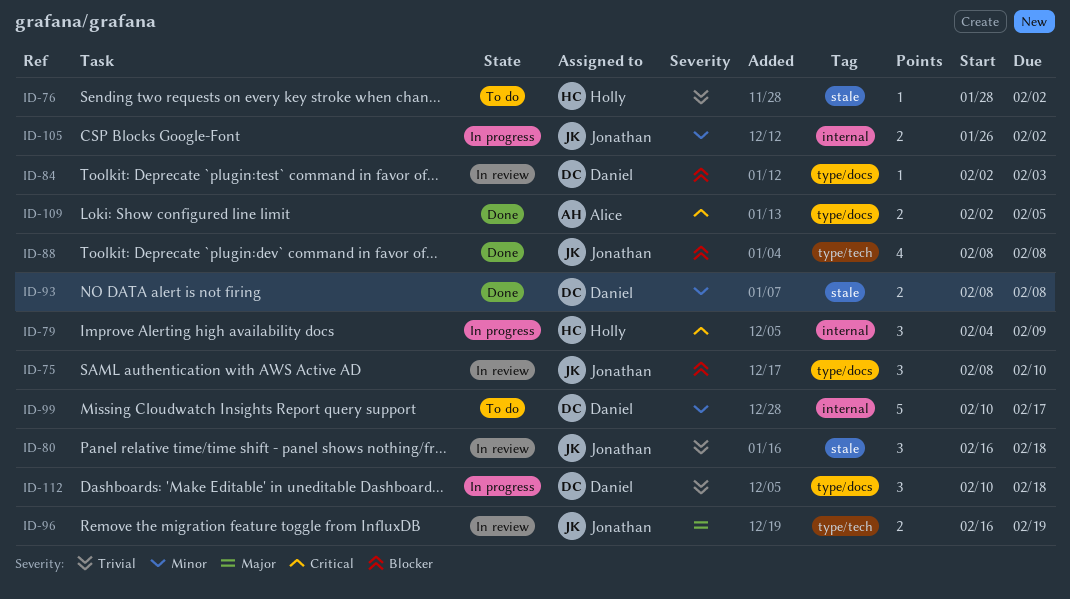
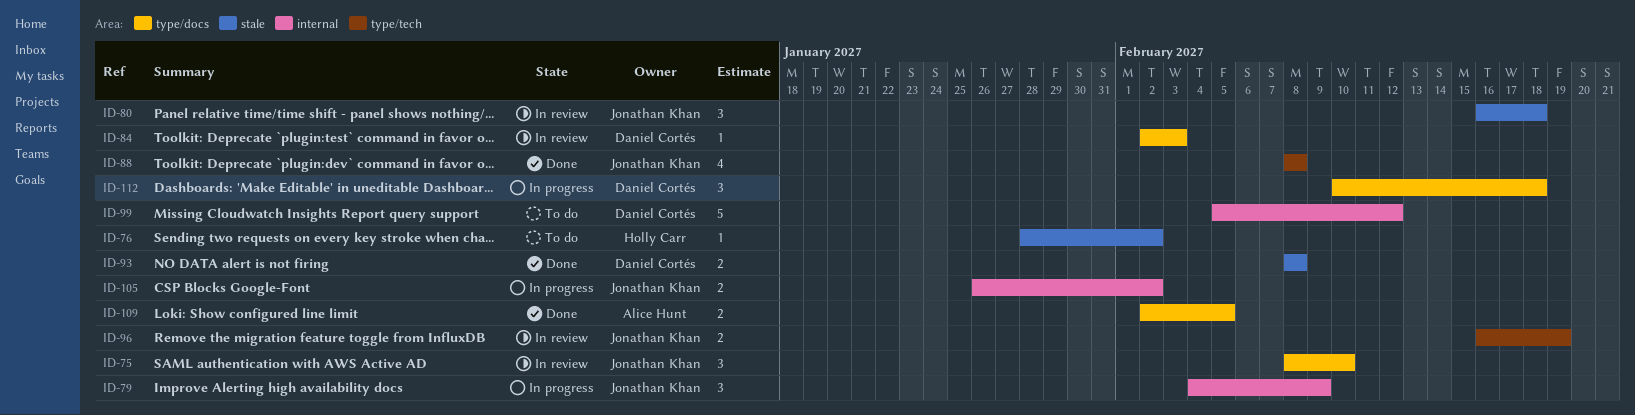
ID-79, owner: Holly Carr -> Jonathan Khan
ID-99, start: Feb 10 -> Feb 5
ID-99, due: Feb 17 -> Feb 12

